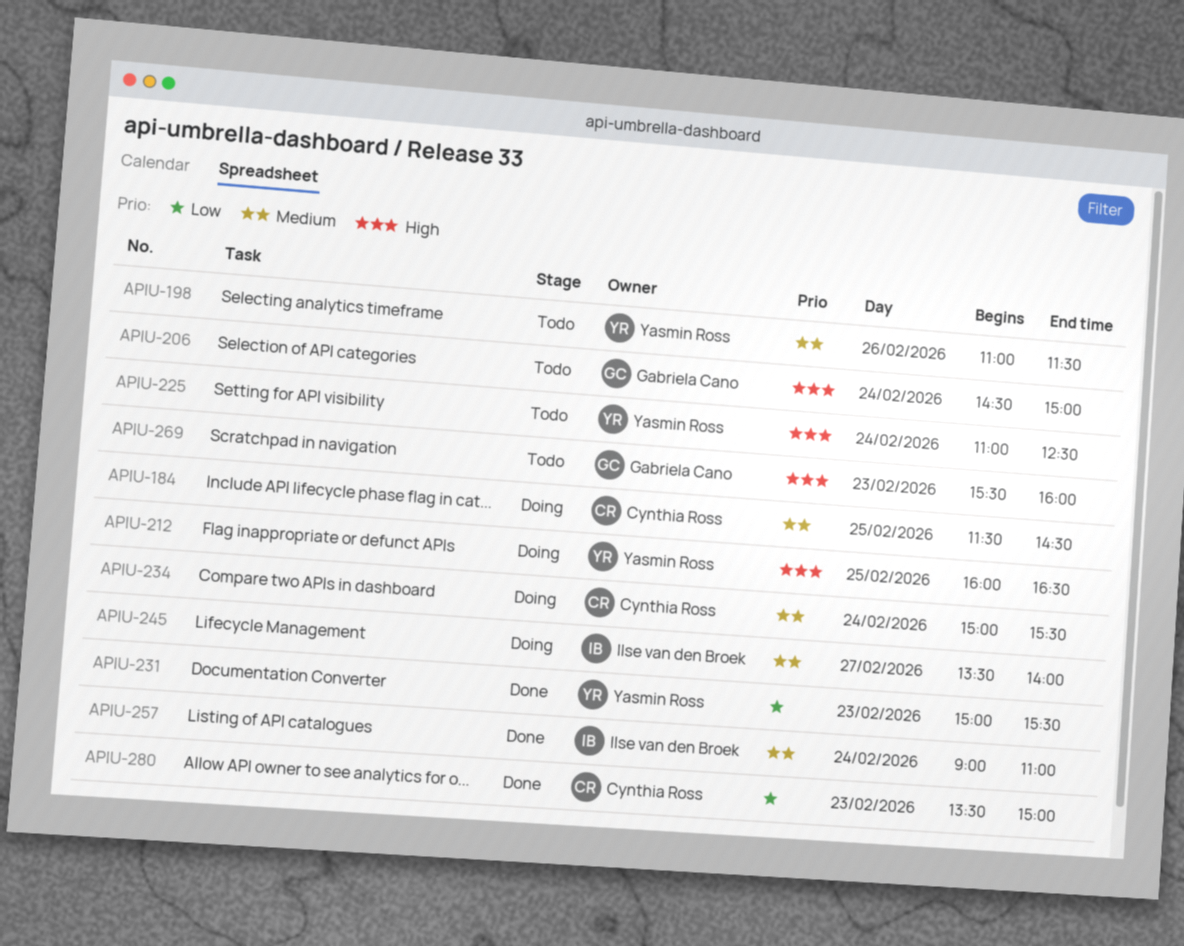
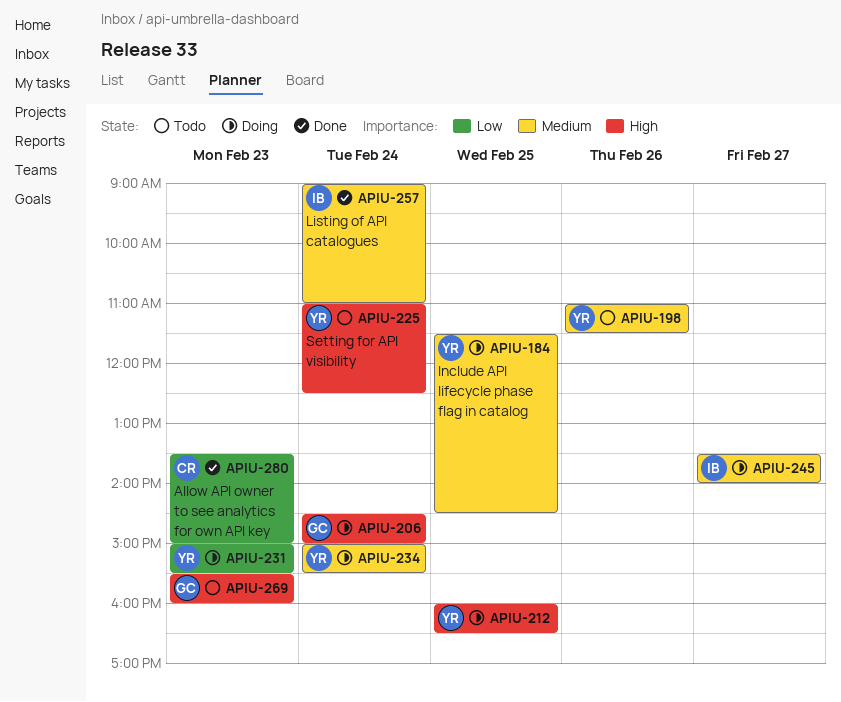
APIU-184, owner: Cynthia Ross -> Yasmin Ross
APIU-206, status: Todo -> Doing
APIU-231, status: Done -> Doing
APIU-234, owner: Cynthia Ross -> Yasmin Ross

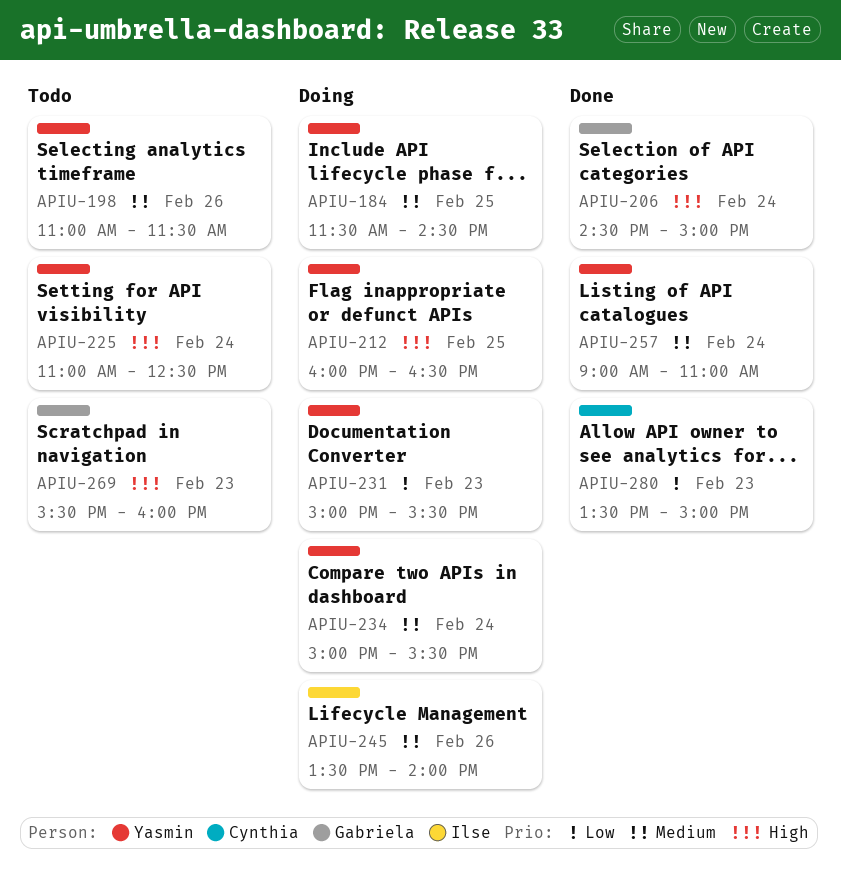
APIU-206, status: Doing -> Done
APIU-245, day: Feb 27 -> Feb 26
APIU-257, owner: Ilse -> Yasmin

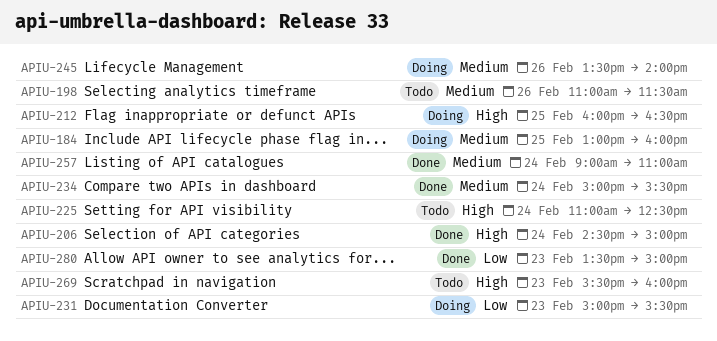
APIU-184, begins: 11:30 -> 13:00
APIU-184, ends: 14:30 -> 16:00
APIU-234, status: Doing -> Done

